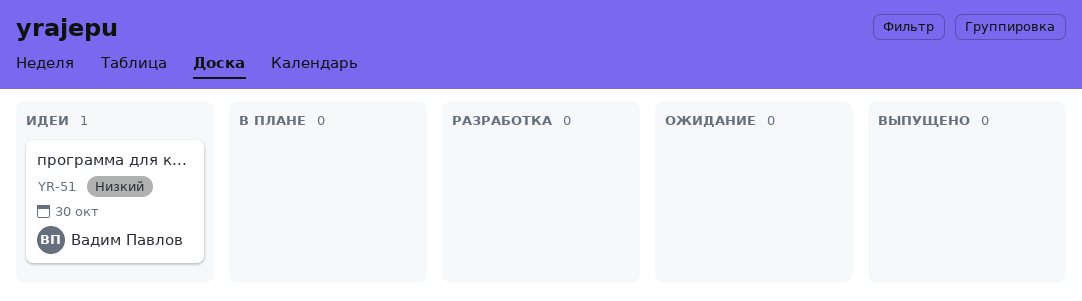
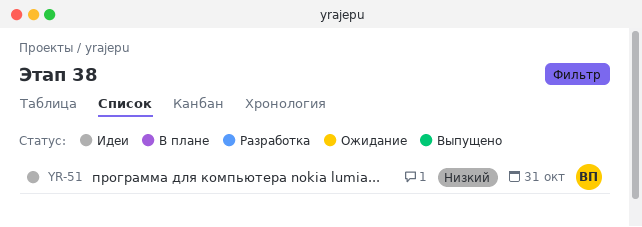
YR-51, due: Oct 30 -> Oct 31

